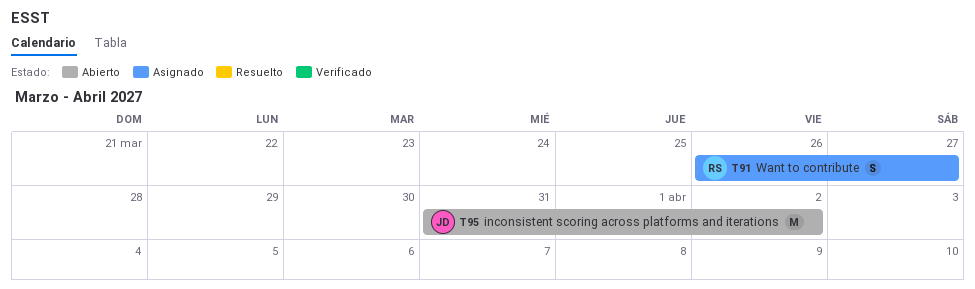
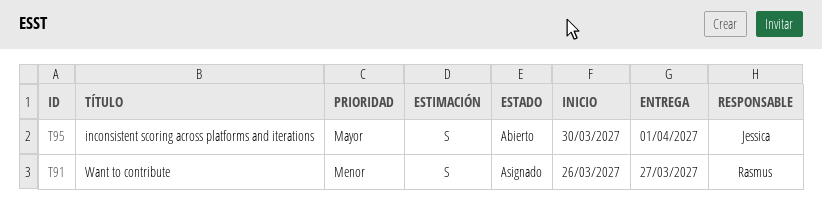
T95, estimate: M -> S
T95, start: Mar 31 -> Mar 30
T95, due: Apr 2 -> Apr 1

